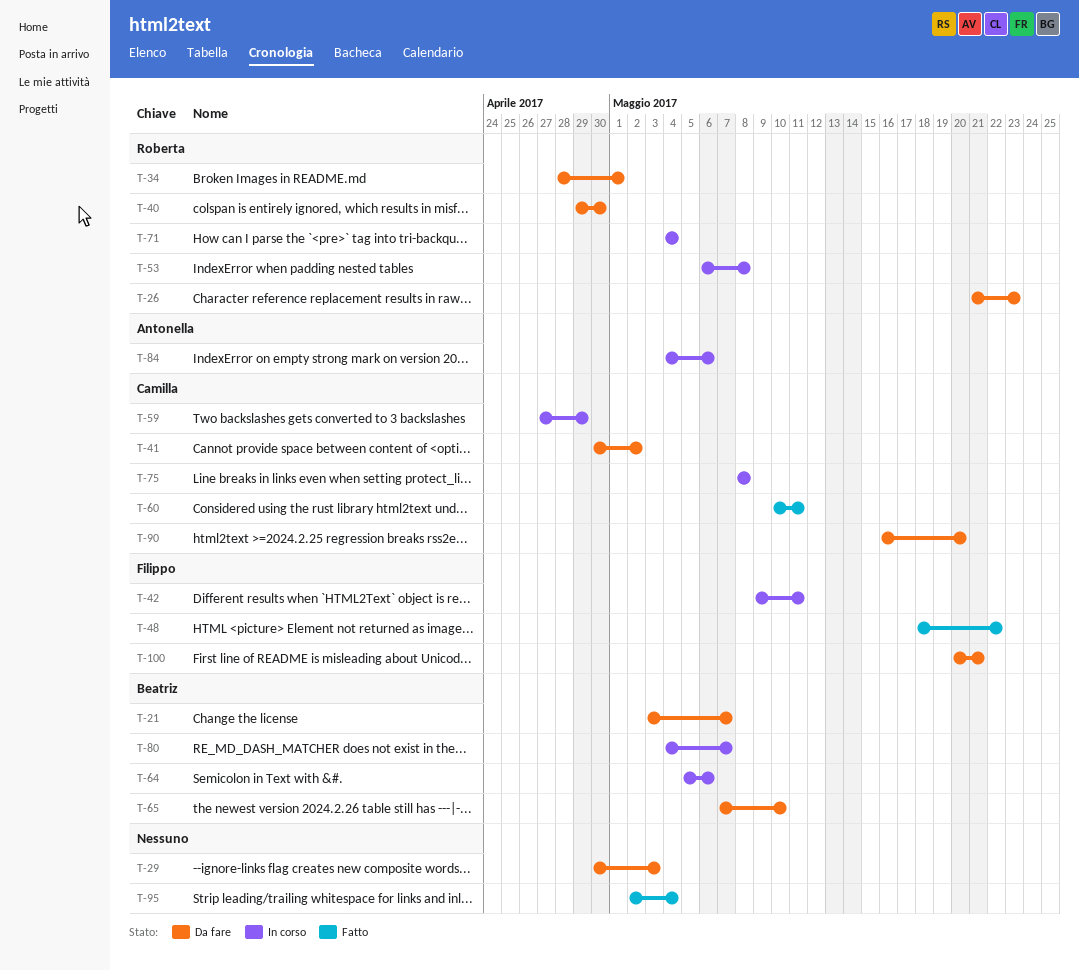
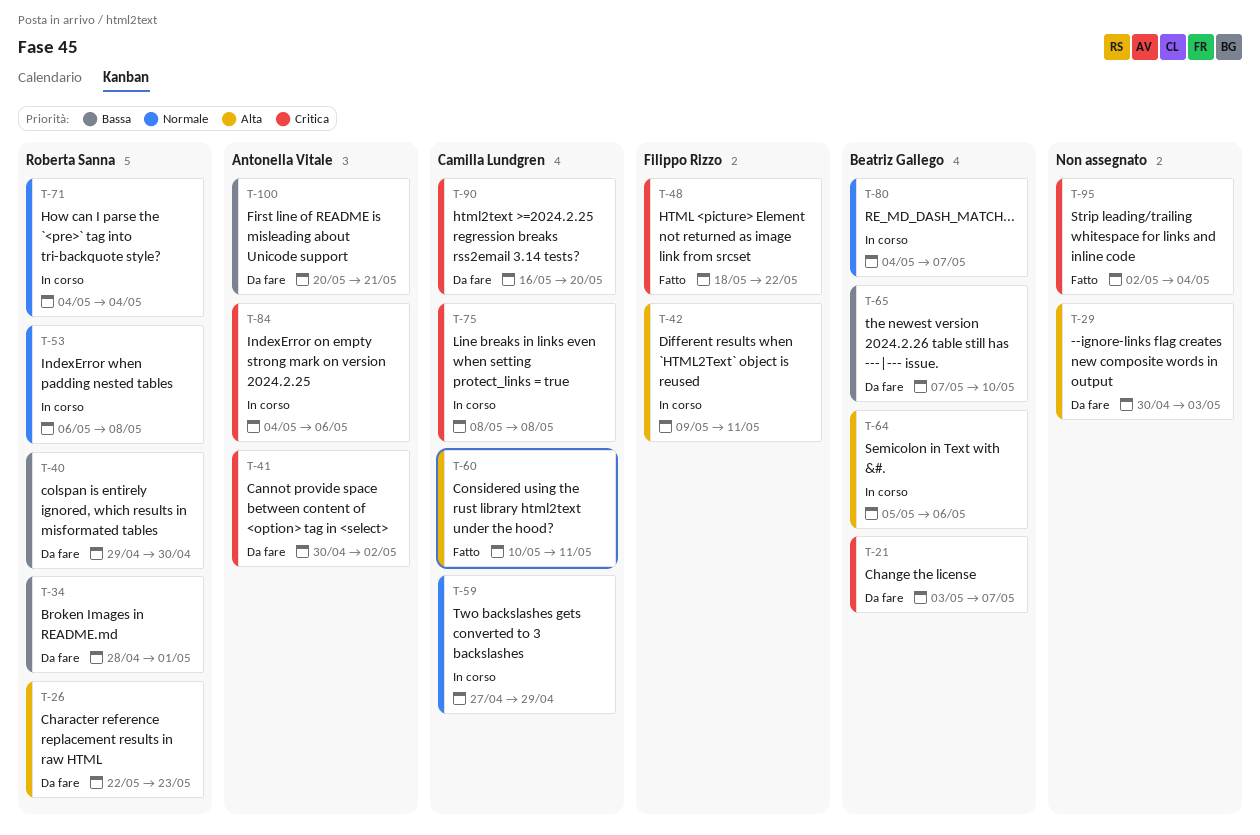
T-26, start: May 21 -> May 22
T-41, owner: Camilla Lundgren -> Antonella Vitale
T-100, owner: Filippo Rizzo -> Antonella Vitale

